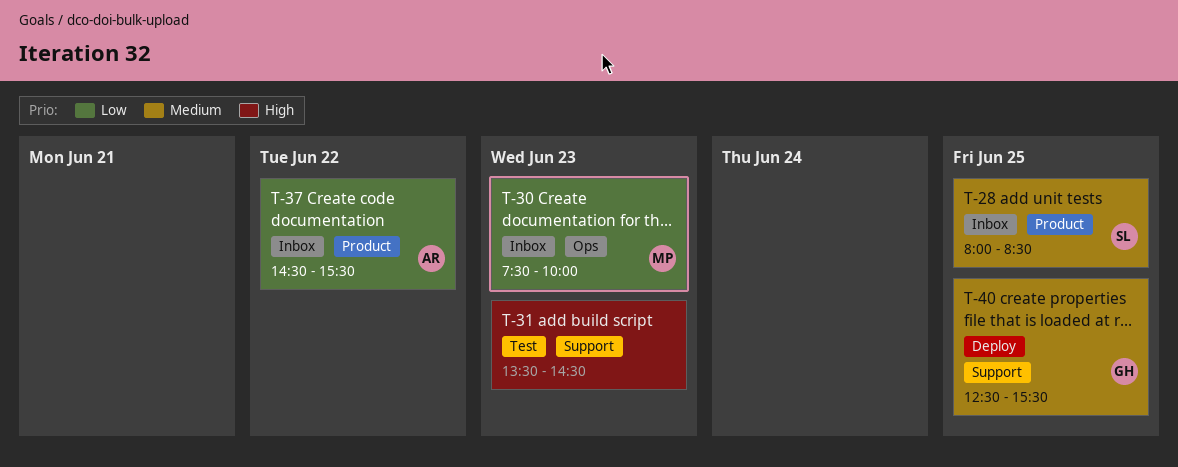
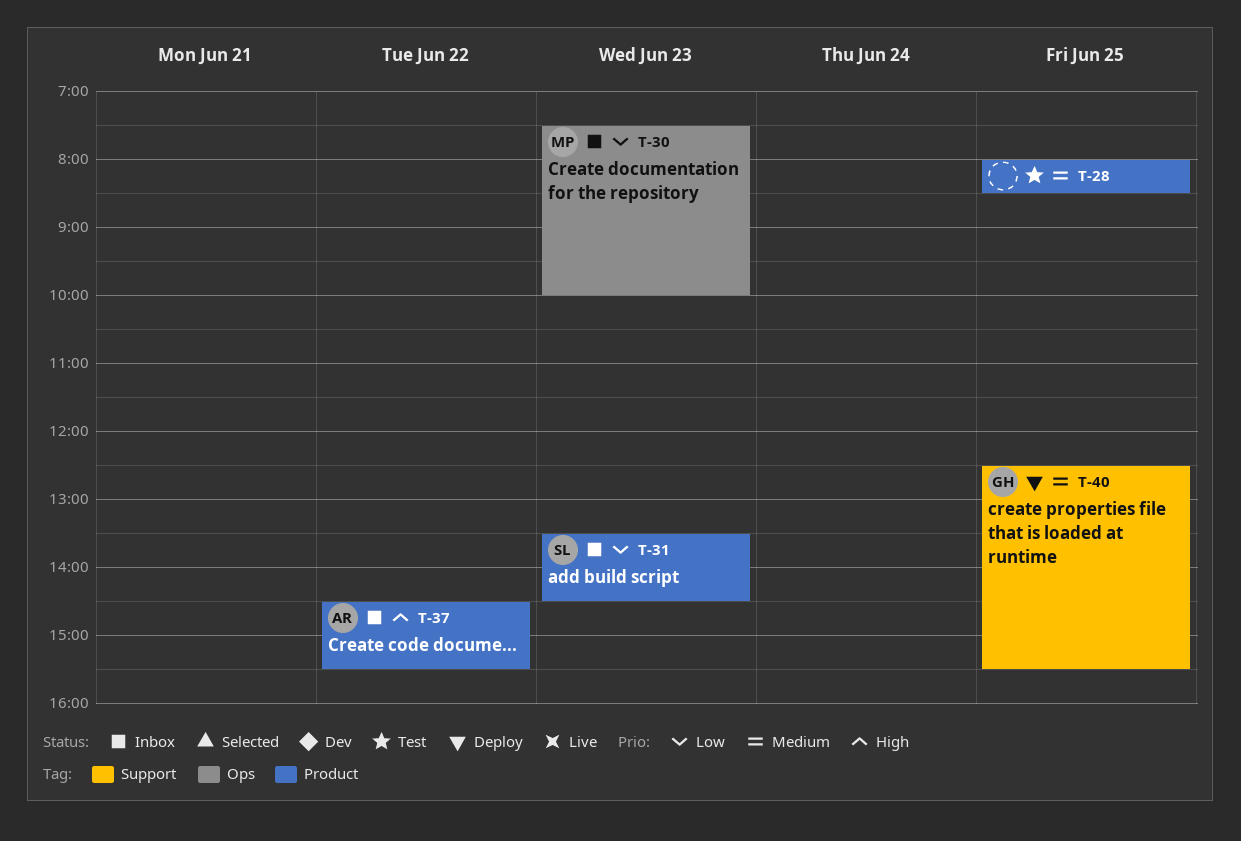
T-28, status: Inbox -> Test
T-28, owner: SL -> none
T-31, status: Test -> Inbox
T-31, owner: none -> SL
T-31, priority: High -> Low
T-31, label: Support -> Product
T-37, priority: Low -> High

